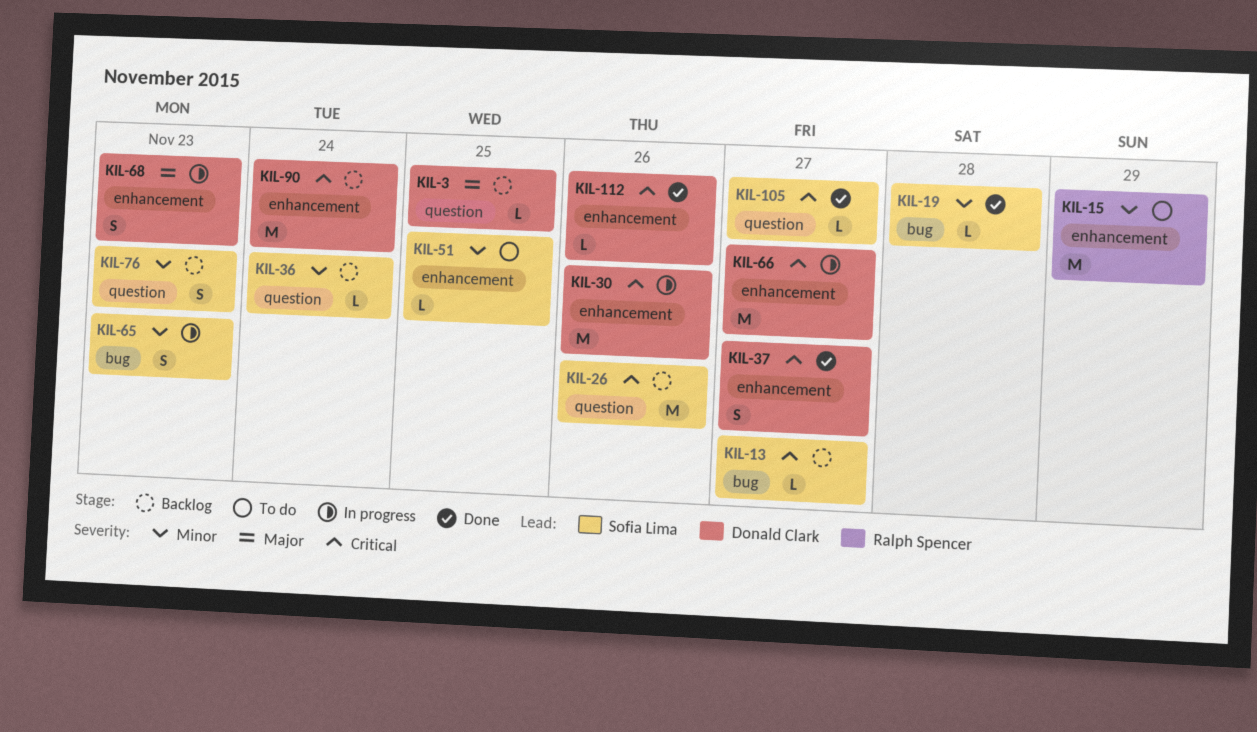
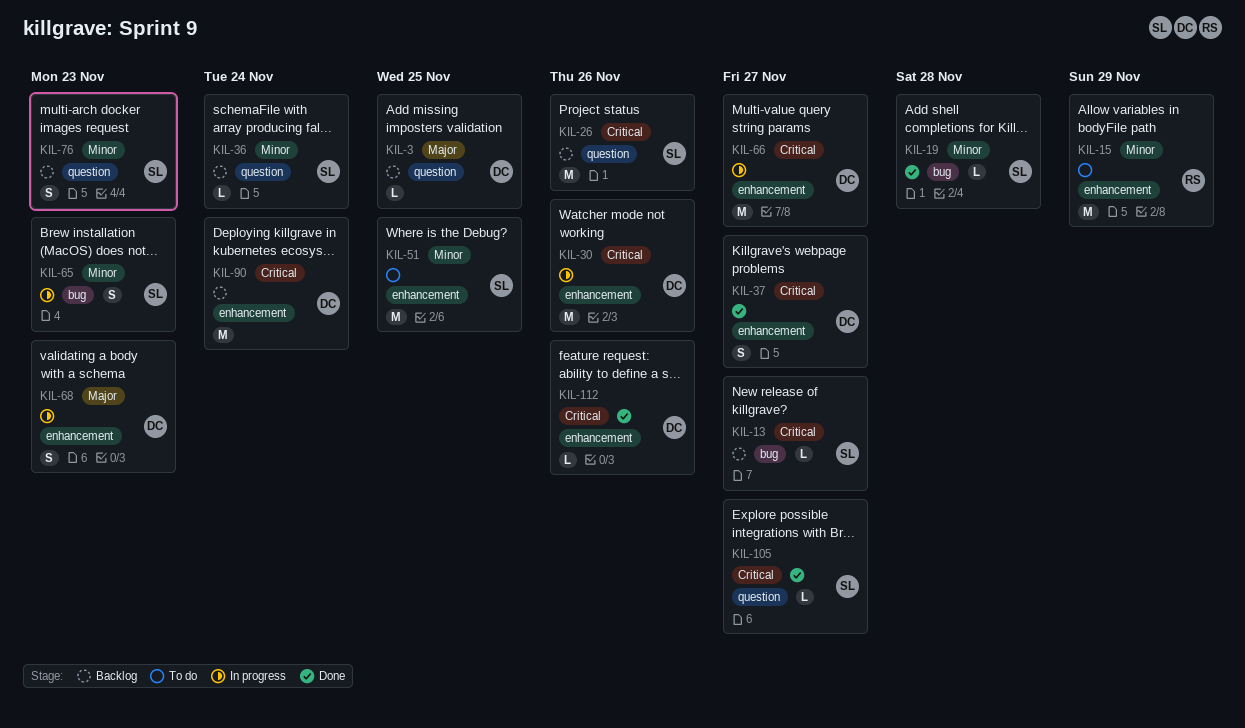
KIL-51, estimate: L -> M

